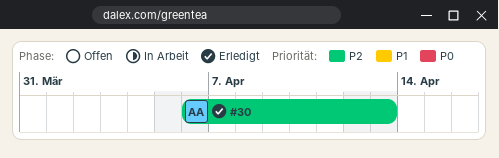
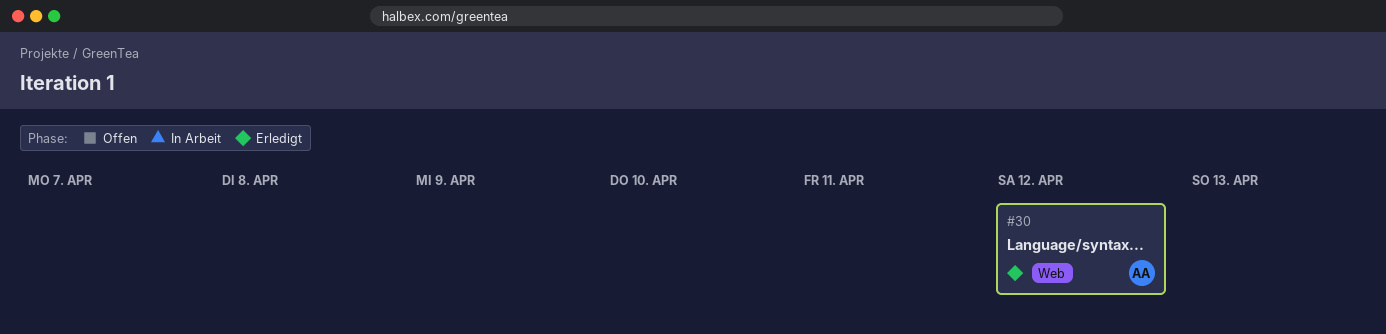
#30, due: Apr 13 -> Apr 12

